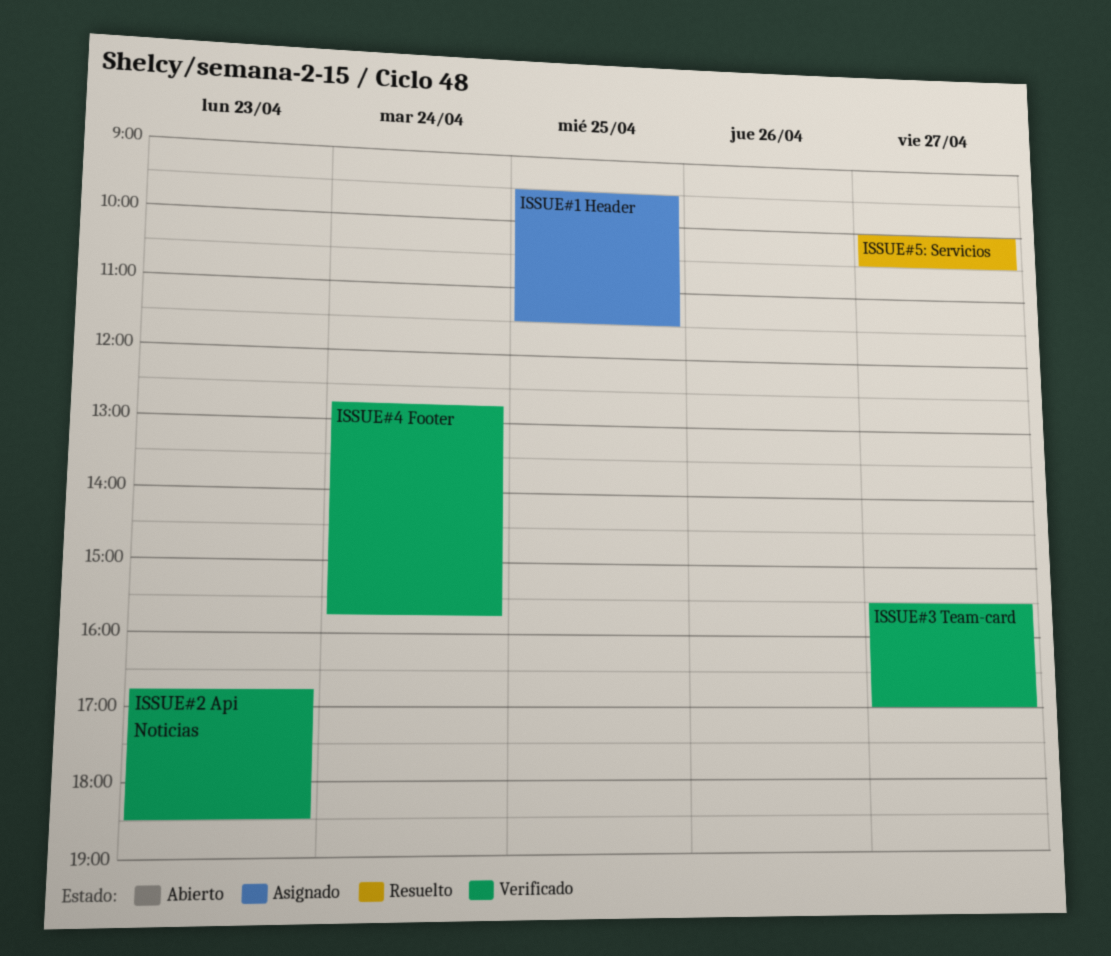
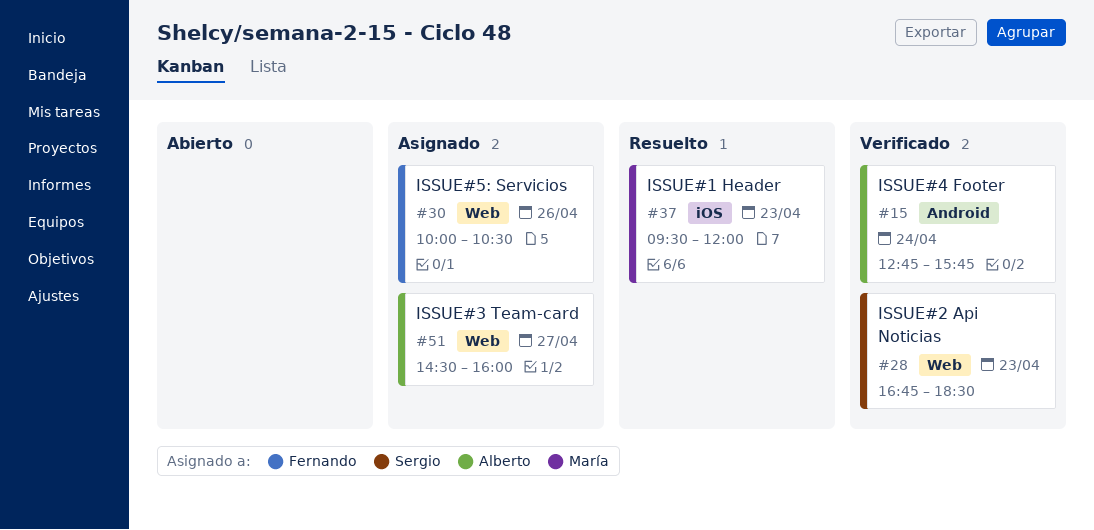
ISSUE#1 Header, status: Asignado -> Resuelto
ISSUE#1 Header, day: Apr 25 -> Apr 23
ISSUE#1 Header, ends: 11:30 -> 12:00
ISSUE#3 Team-card, status: Verificado -> Asignado
ISSUE#3 Team-card, begins: 15:30 -> 14:30
ISSUE#3 Team-card, ends: 17:00 -> 16:00
ISSUE#5: Servicios, status: Resuelto -> Asignado
ISSUE#5: Servicios, day: Apr 27 -> Apr 26

